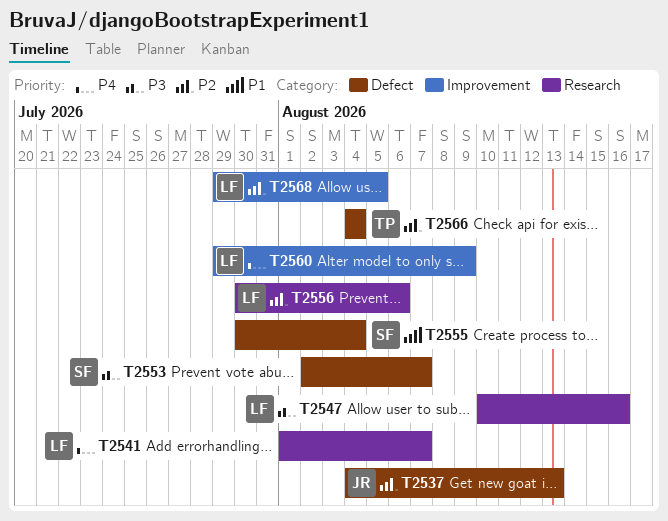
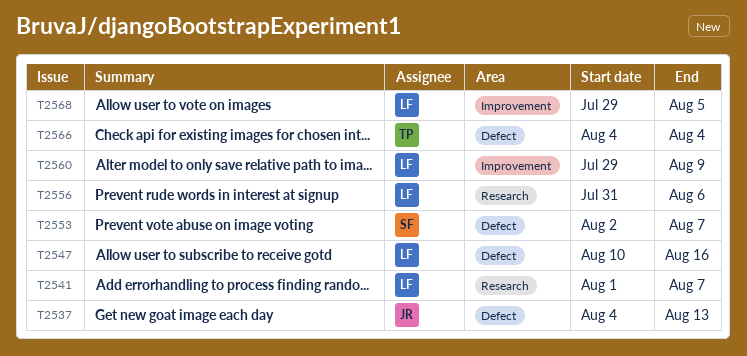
T2547, label: Research -> Defect
T2555: present -> none
T2556, start: Jul 30 -> Jul 31

